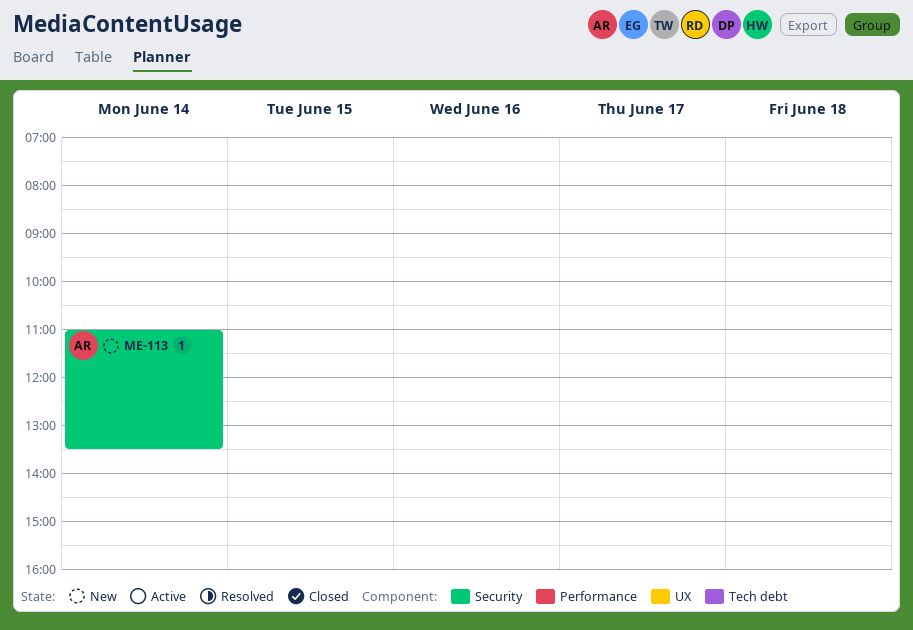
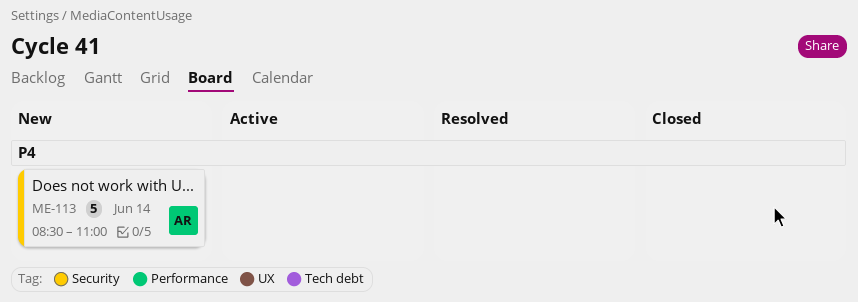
ME-113, estimate: 1 -> 5
ME-113, begins: 11:00 -> 08:30
ME-113, ends: 13:30 -> 11:00

